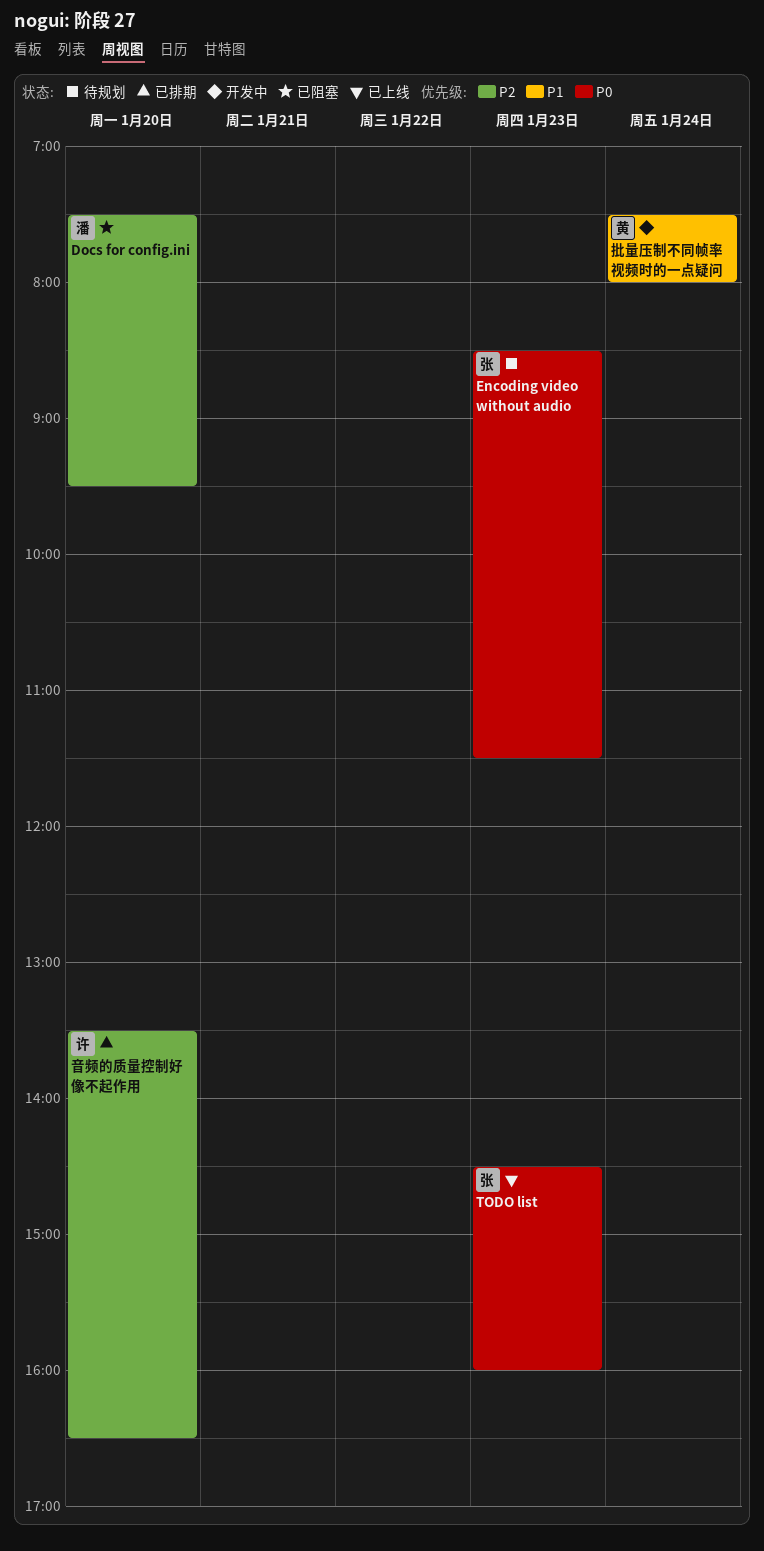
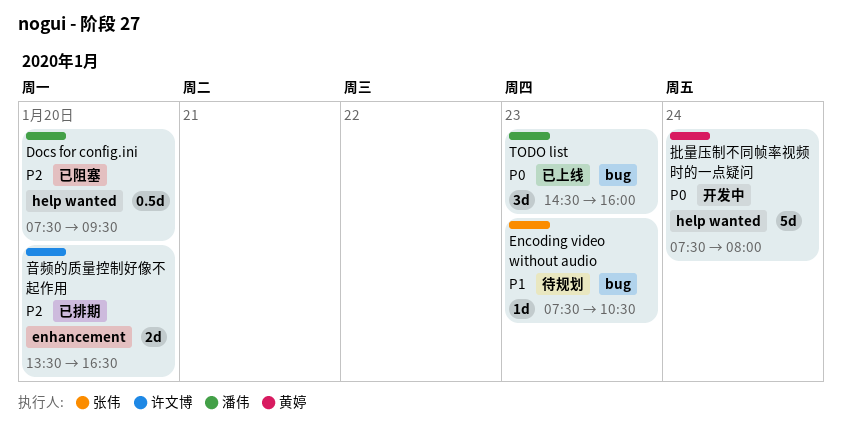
Encoding video without audio, priority: P0 -> P1
Encoding video without audio, begins: 08:30 -> 07:30
Encoding video without audio, ends: 11:30 -> 10:30
TODO list, owner: 张伟 -> 潘伟
批量压制不同帧率视频时的一点疑问, priority: P1 -> P0

